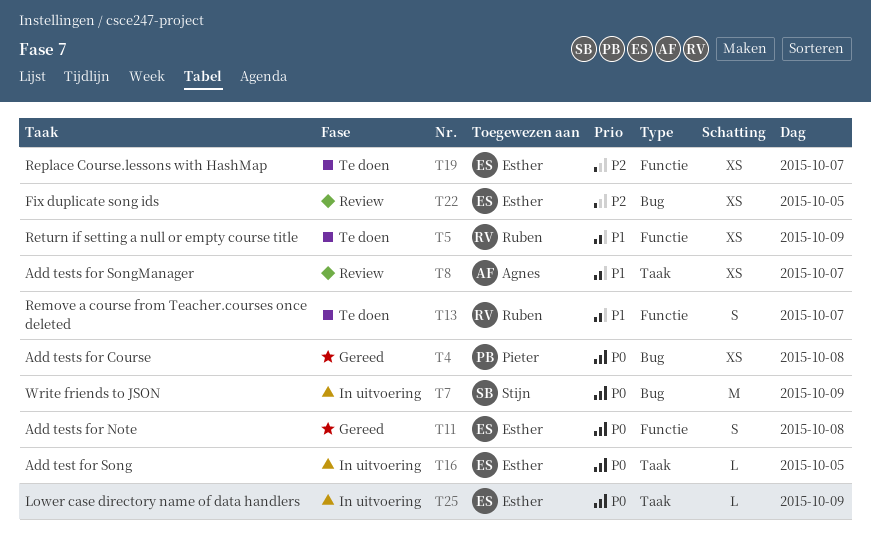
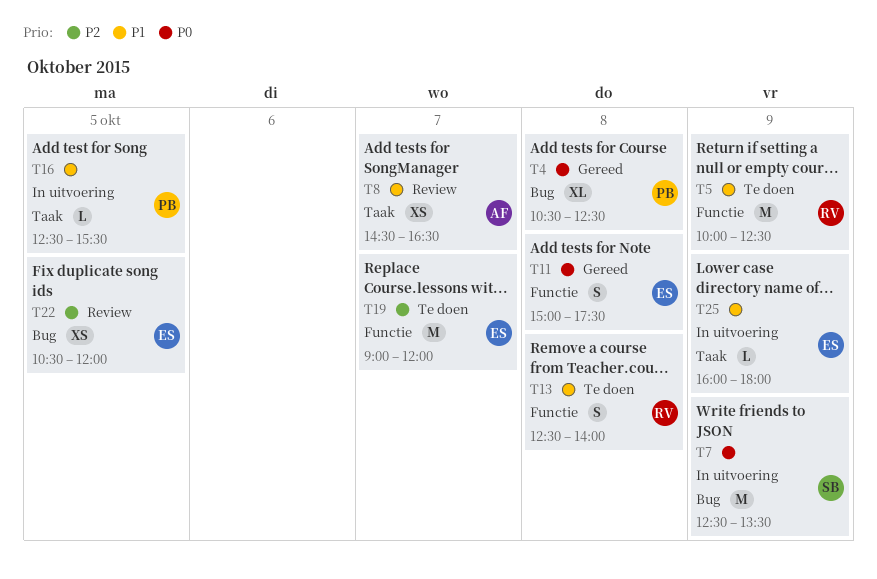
T4, estimate: XS -> XL
T5, estimate: XS -> M
T13, day: Oct 7 -> Oct 8
T16, owner: Esther -> Pieter
T16, priority: P0 -> P1
T19, estimate: XS -> M
T25, priority: P0 -> P1

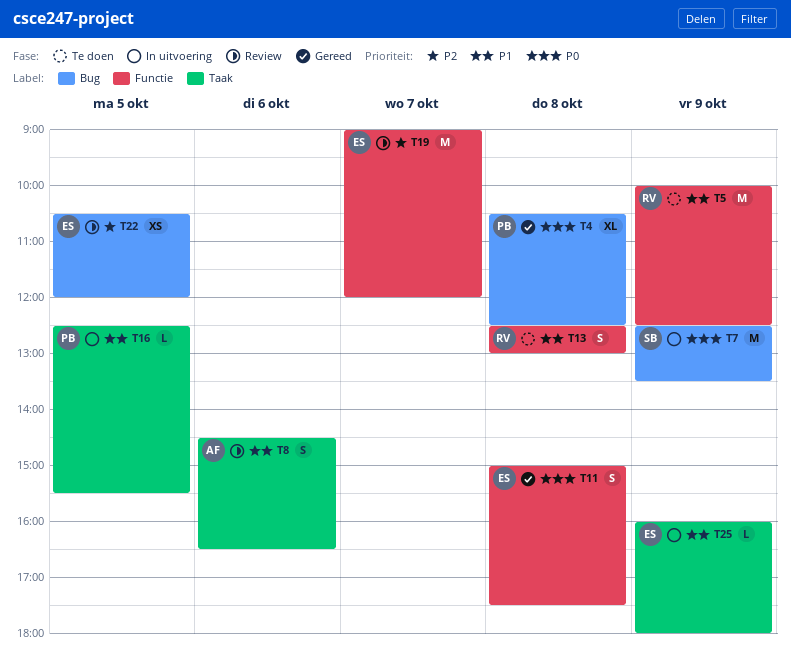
T8, estimate: XS -> S
T8, day: Oct 7 -> Oct 6
T13, ends: 14:00 -> 13:00
T19, status: Te doen -> Review

